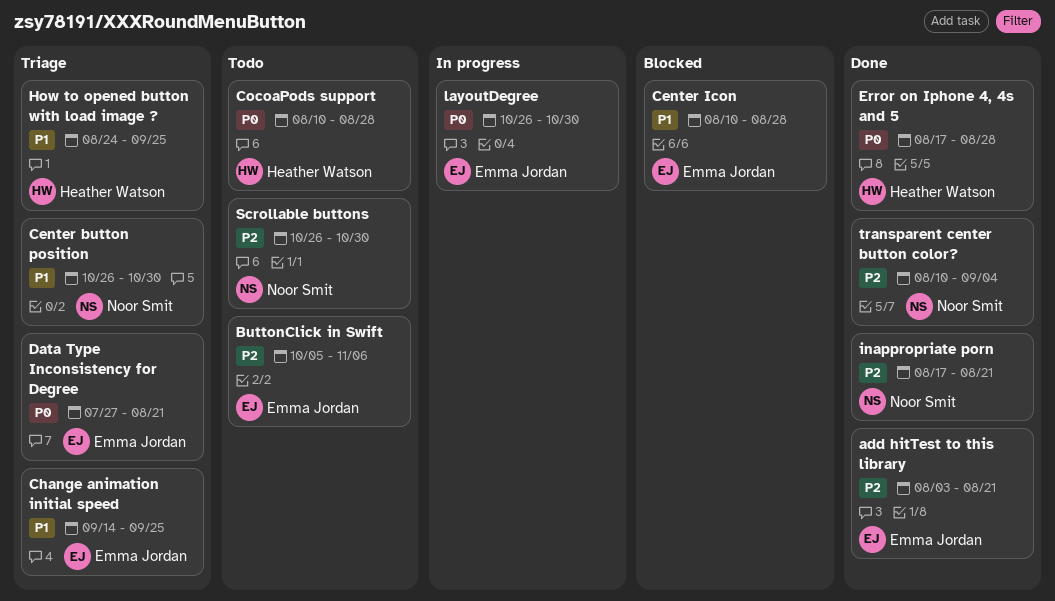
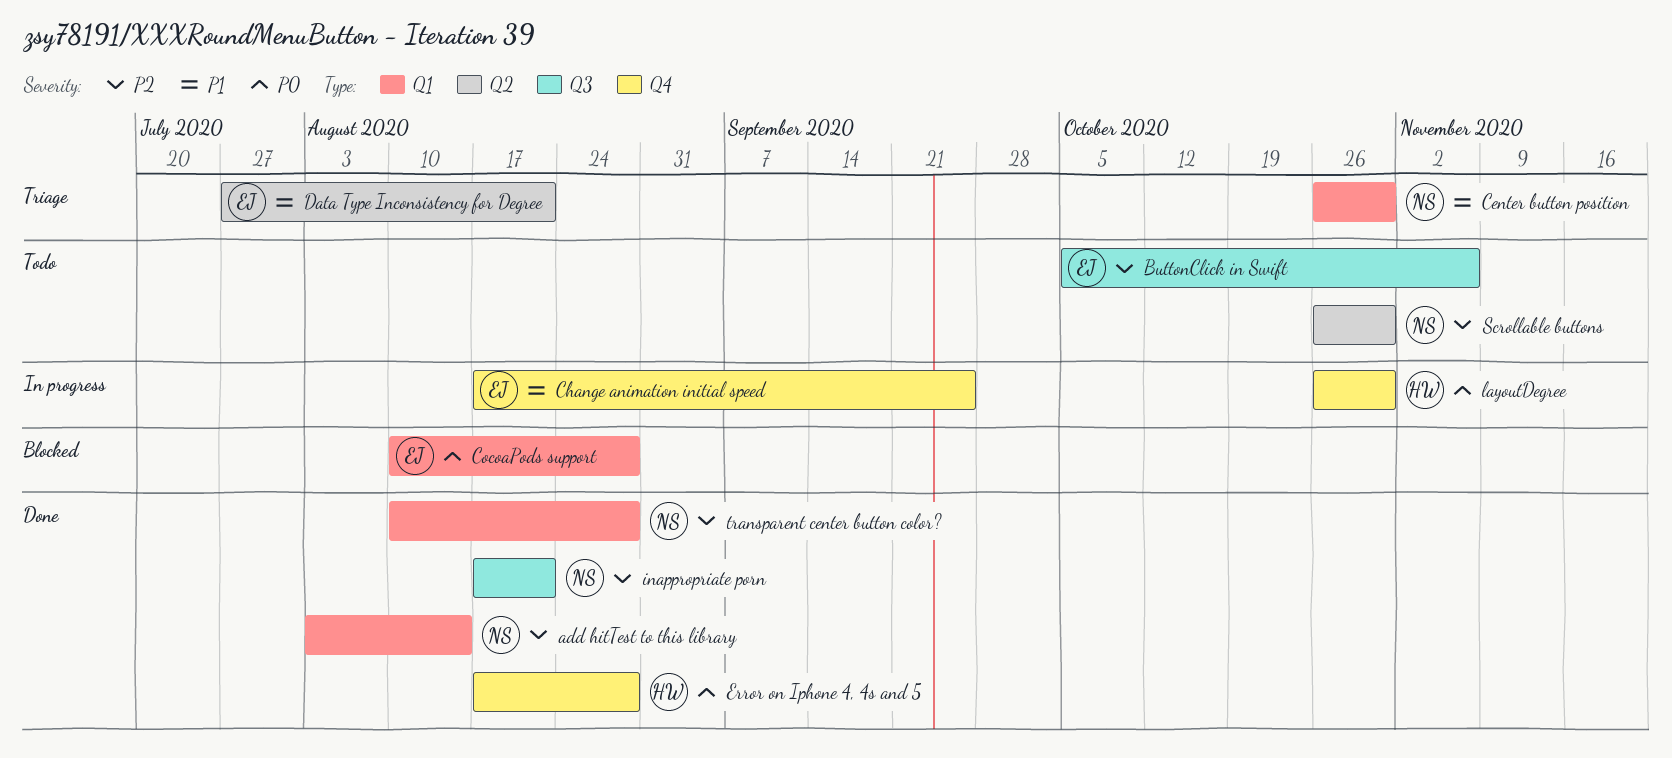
add hitTest to this library, owner: Emma Jordan -> Noor Smit
add hitTest to this library, due: Aug 21 -> Aug 14
Center Icon: present -> none
Change animation initial speed, status: Triage -> In progress
Change animation initial speed, start: Sep 14 -> Aug 17
CocoaPods support, status: Todo -> Blocked
CocoaPods support, owner: Heather Watson -> Emma Jordan
Data Type Inconsistency for Degree, priority: P0 -> P1
How to opened button with load image ?: present -> none
layoutDegree, owner: Emma Jordan -> Heather Watson
transparent center button color?, due: Sep 4 -> Aug 28

